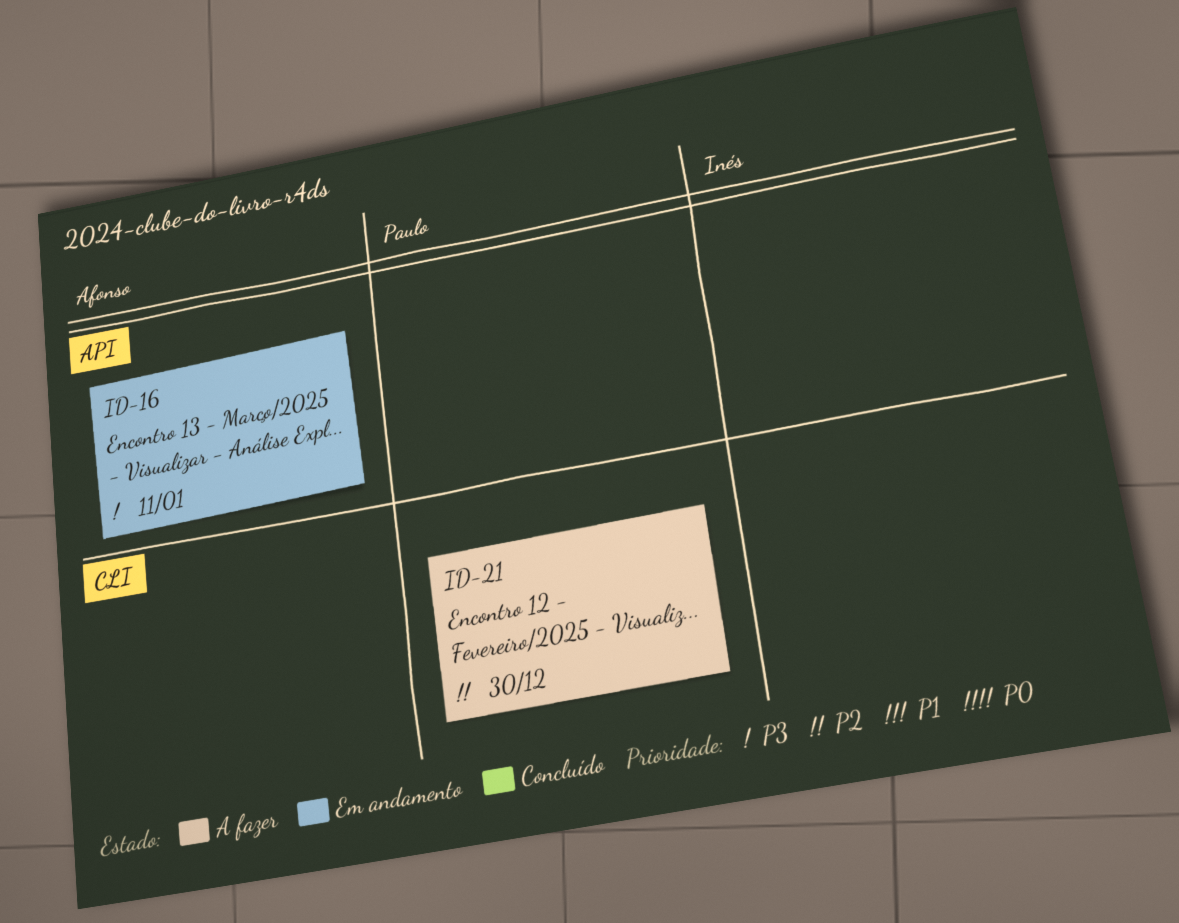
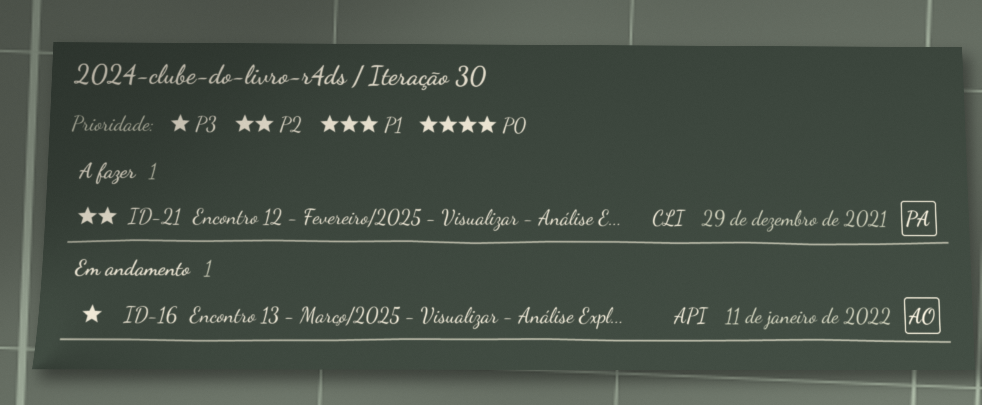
ID-21, due: Dec 30 -> Dec 29

